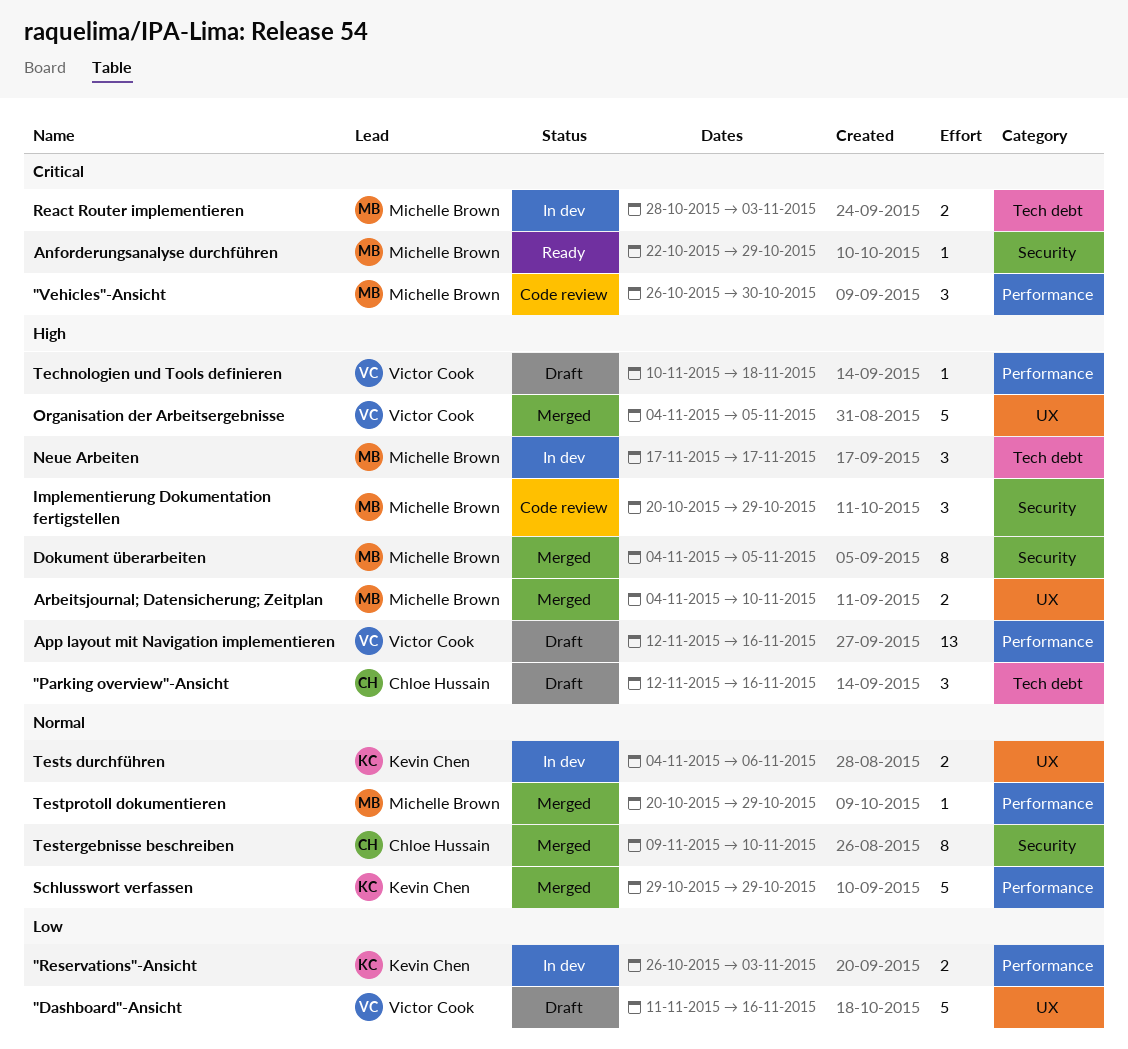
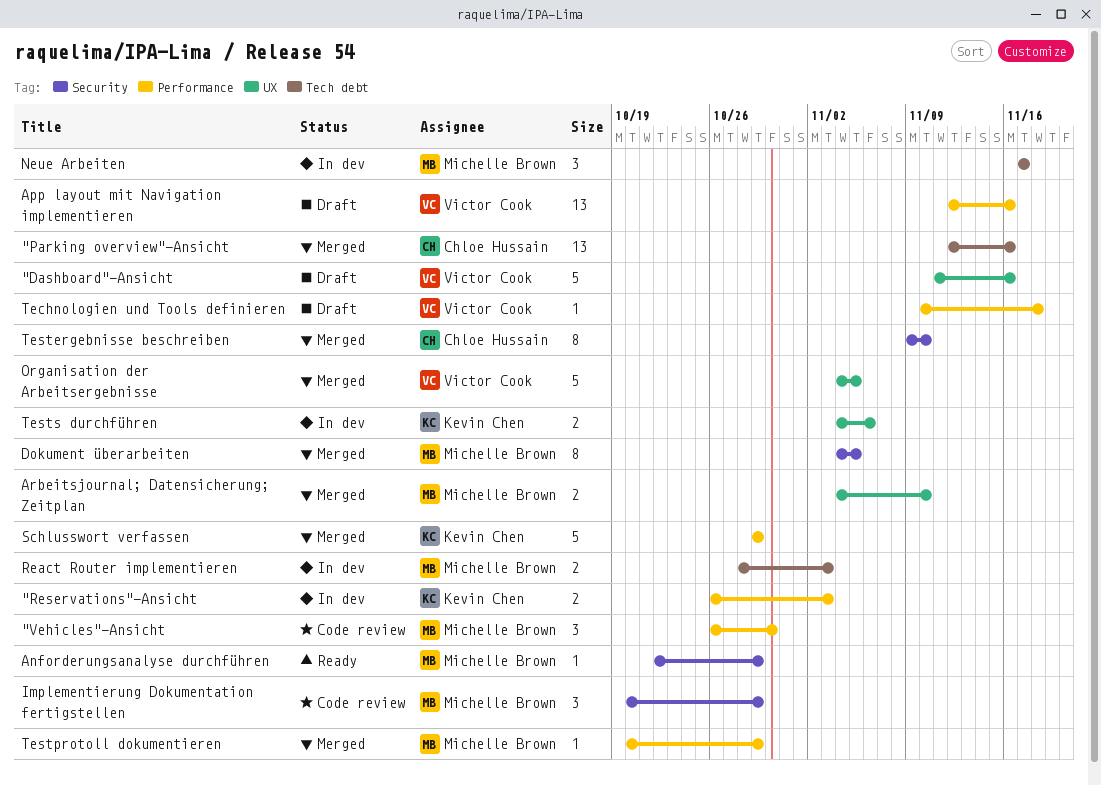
"Parking overview"-Ansicht, status: Draft -> Merged
"Parking overview"-Ansicht, estimate: 3 -> 13

